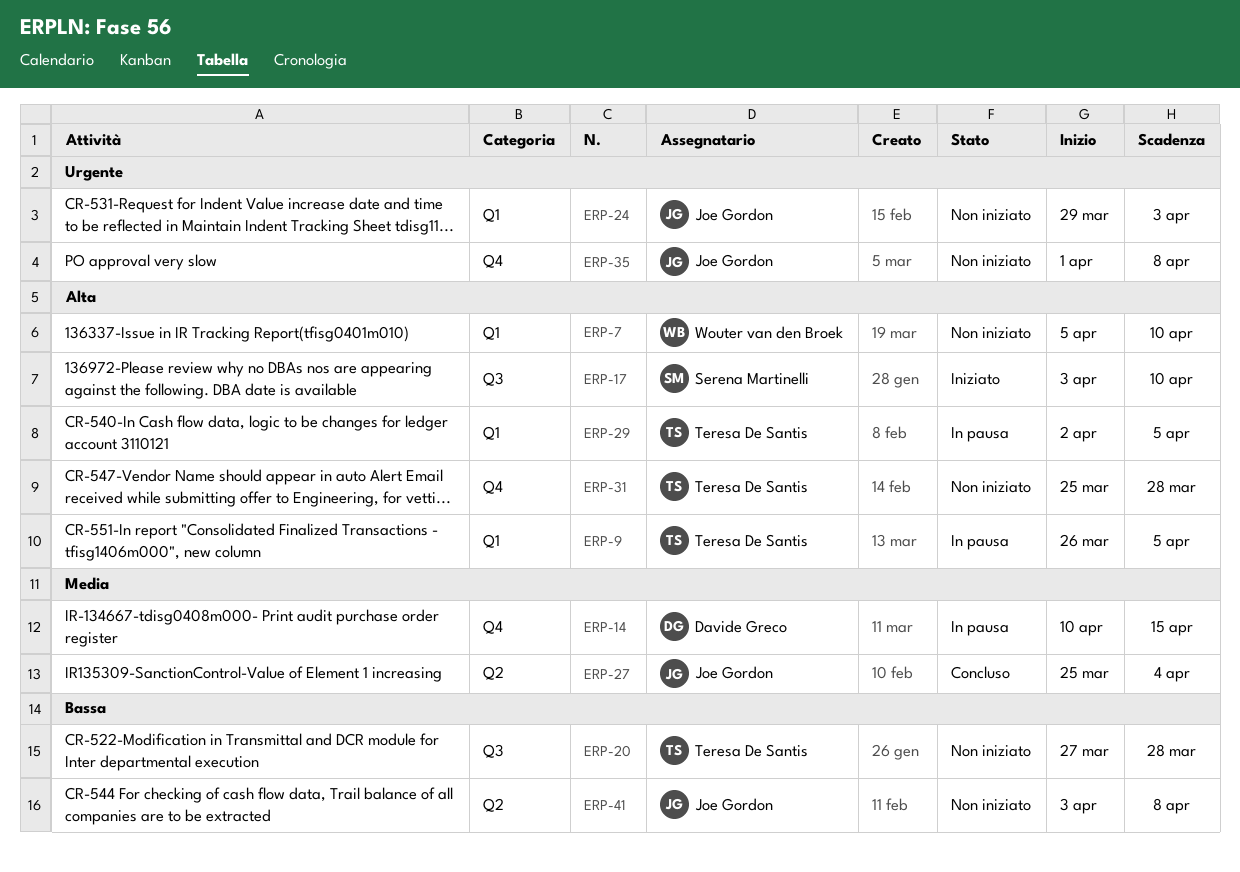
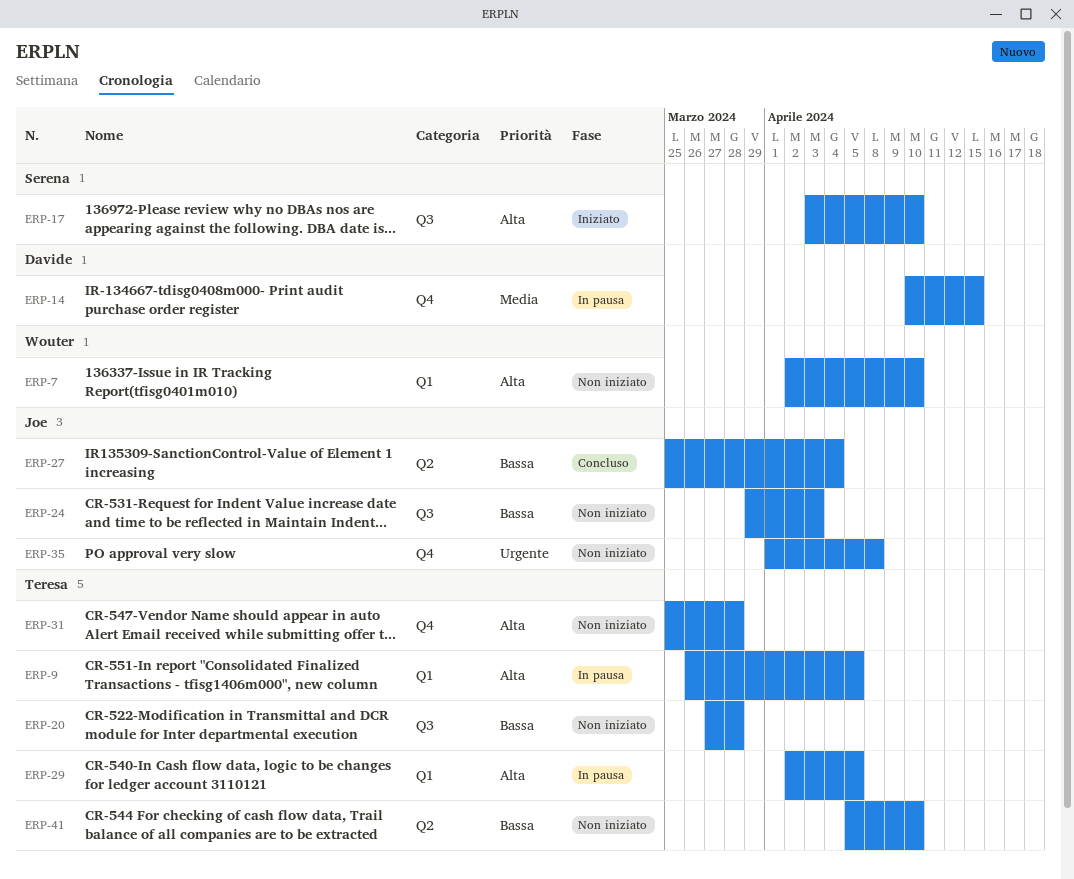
ERP-7, start: Apr 5 -> Apr 2
ERP-24, priority: Urgente -> Bassa
ERP-24, label: Q1 -> Q3
ERP-27, priority: Media -> Bassa
ERP-41, owner: Joe Gordon -> Teresa De Santis
ERP-41, start: Apr 3 -> Apr 5
ERP-41, due: Apr 8 -> Apr 10

